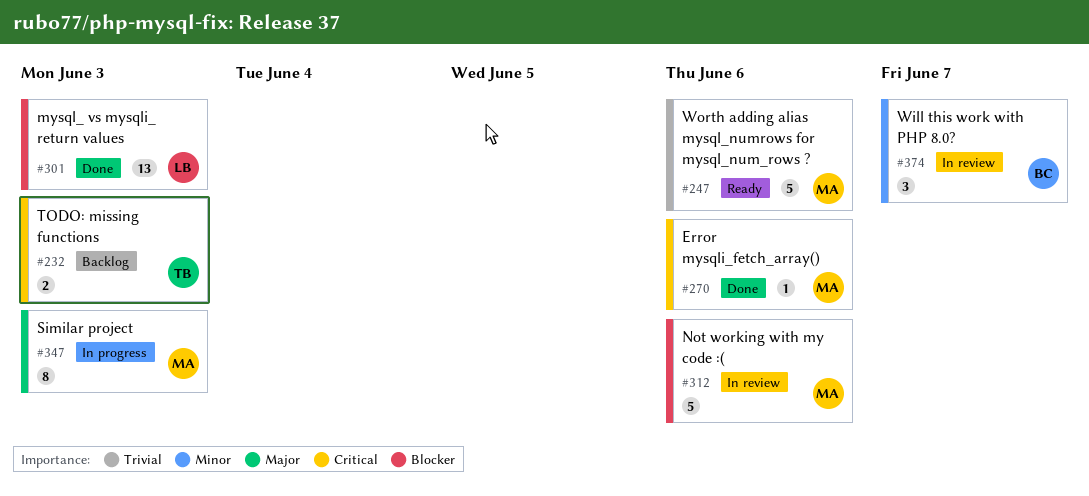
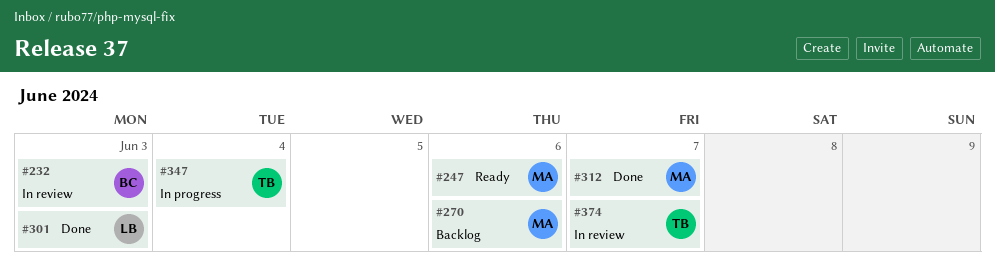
#232, status: Backlog -> In review
#232, owner: TB -> BC
#270, status: Done -> Backlog
#312, status: In review -> Done
#312, due: Jun 6 -> Jun 7
#347, owner: MA -> TB
#347, due: Jun 3 -> Jun 4
#374, owner: BC -> TB

